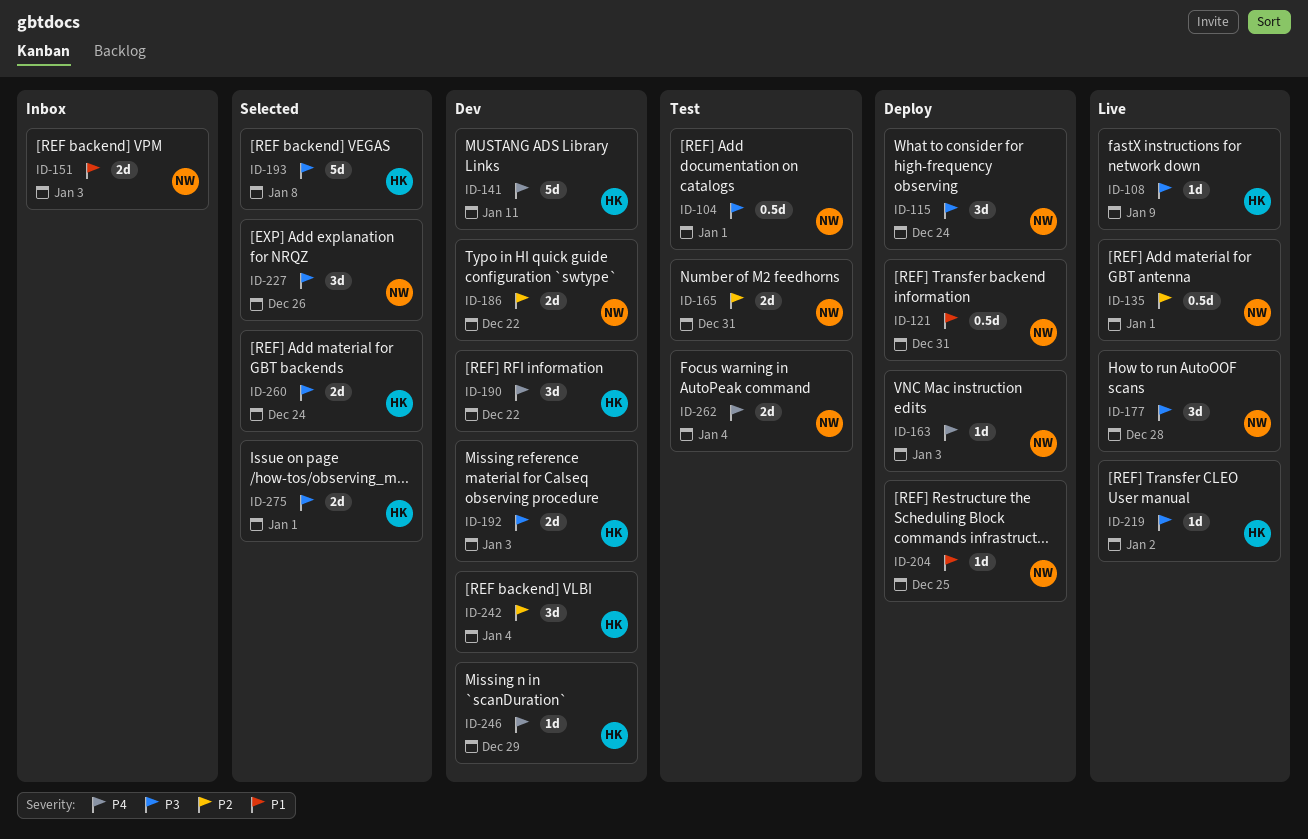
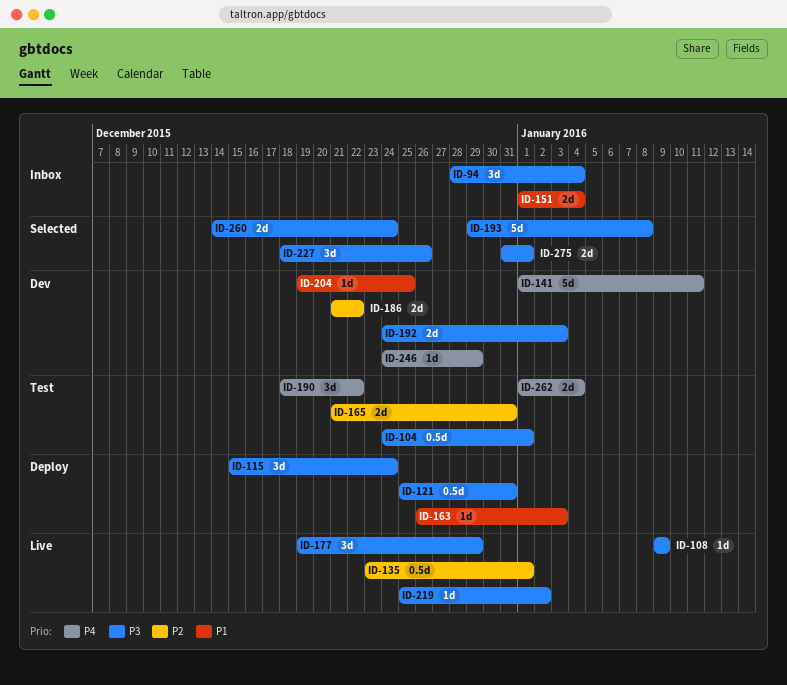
ID-94: none -> present
ID-121, priority: P1 -> P3
ID-151, due: Jan 3 -> Jan 4
ID-163, priority: P4 -> P1
ID-177, due: Dec 28 -> Dec 29
ID-190, status: Dev -> Test
ID-204, status: Deploy -> Dev
ID-242: present -> none

